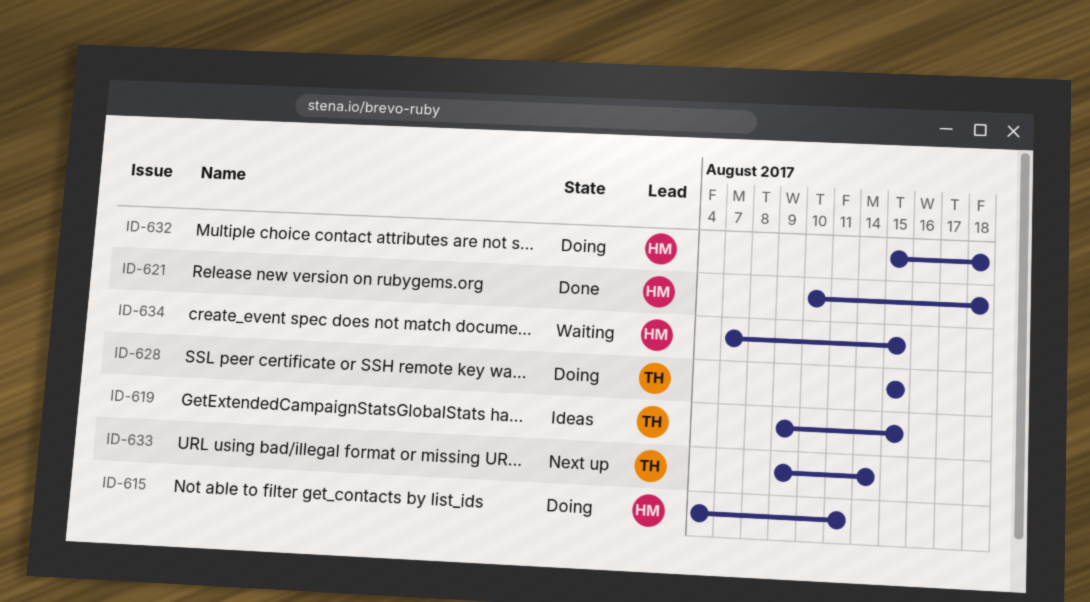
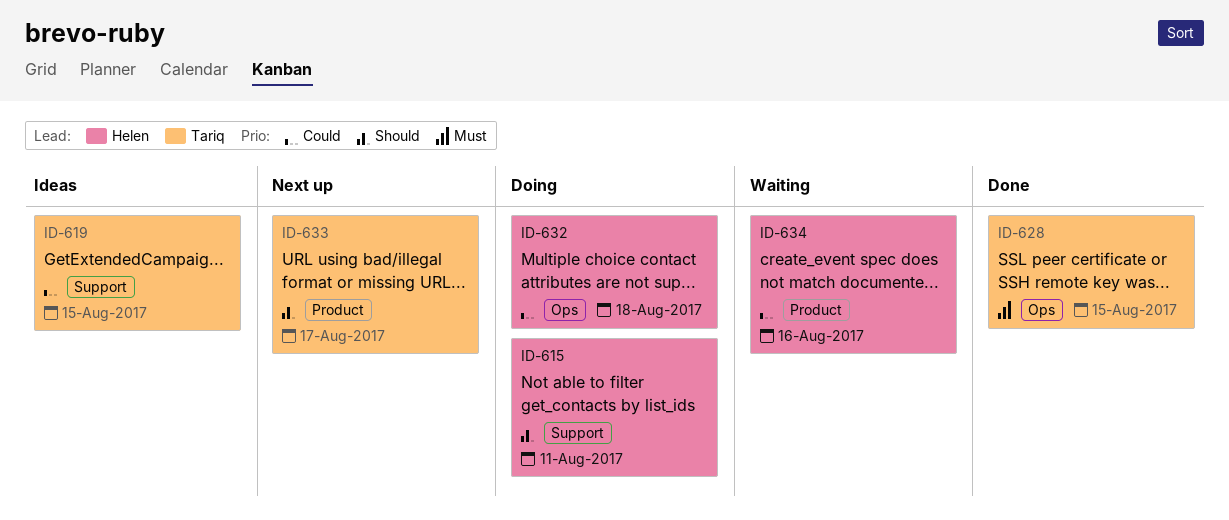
ID-621: present -> none
ID-628, status: Doing -> Done
ID-633, due: Aug 14 -> Aug 17
ID-634, due: Aug 15 -> Aug 16

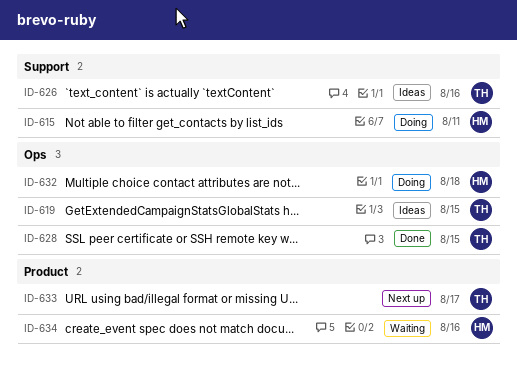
ID-619, label: Support -> Ops
ID-626: none -> present

